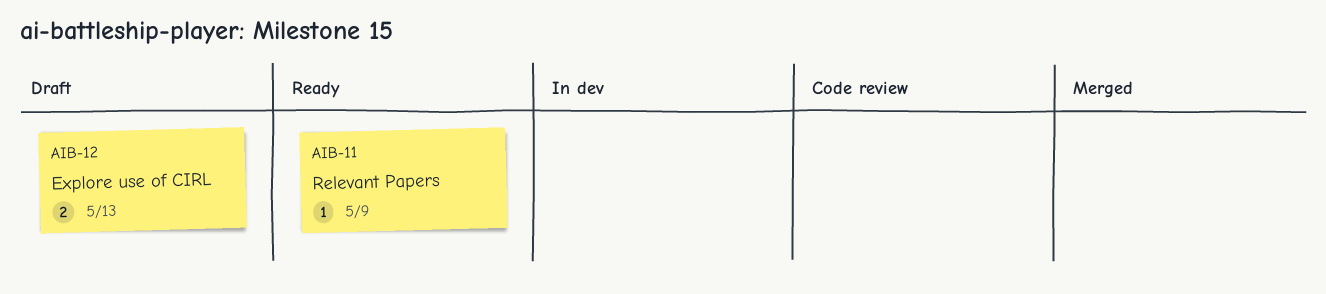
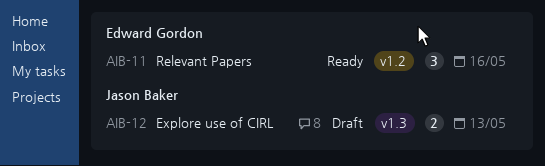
AIB-11, estimate: 1 -> 3
AIB-11, due: May 9 -> May 16

